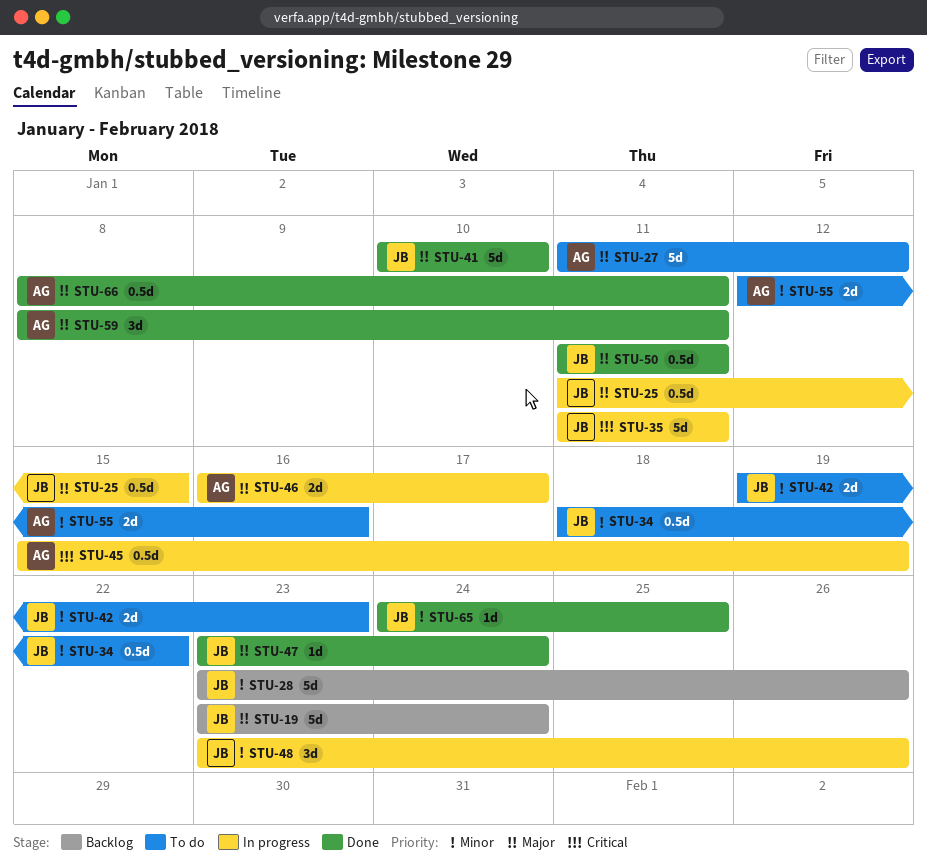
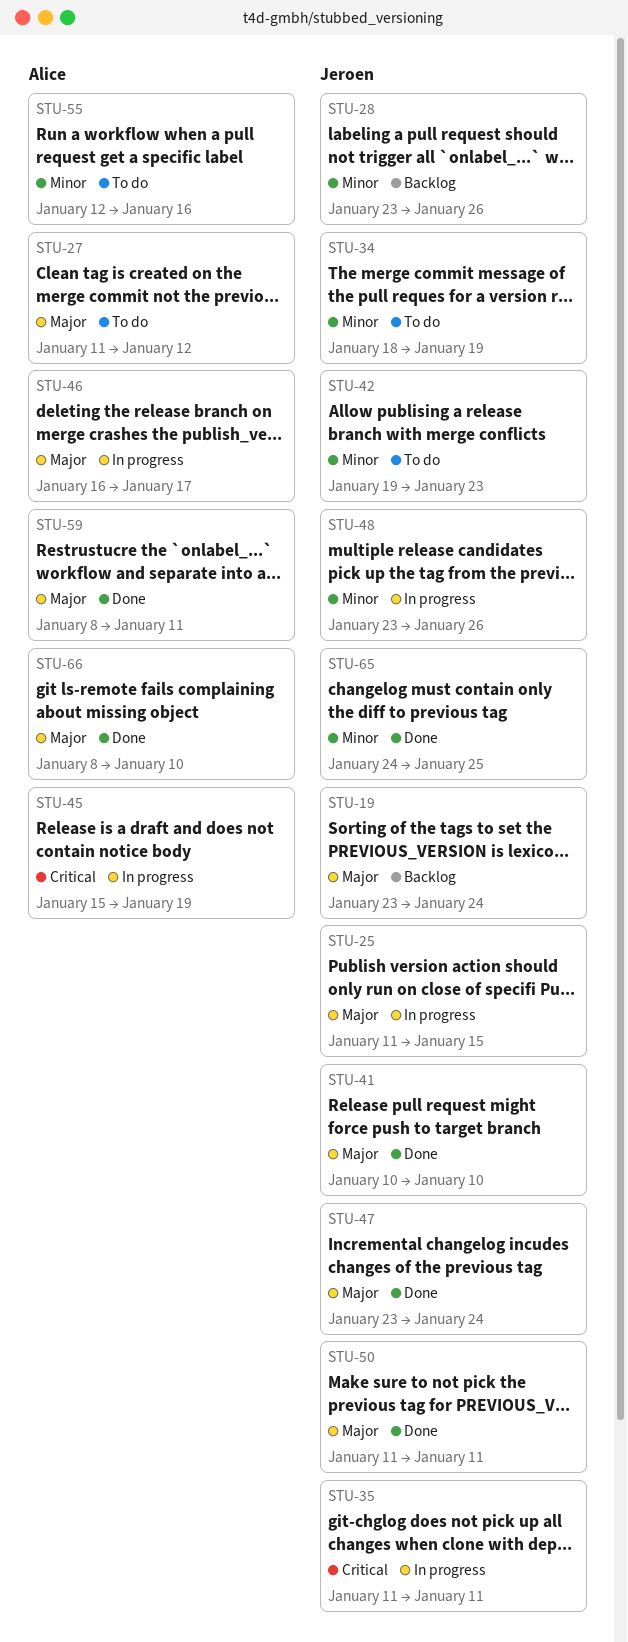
STU-34, due: Jan 22 -> Jan 19
STU-66, due: Jan 11 -> Jan 10

